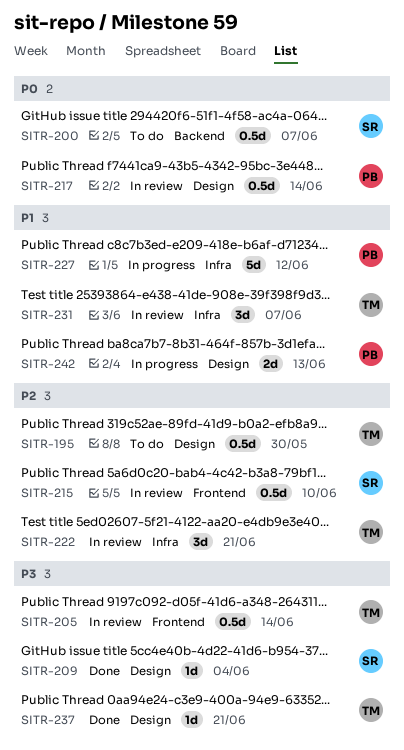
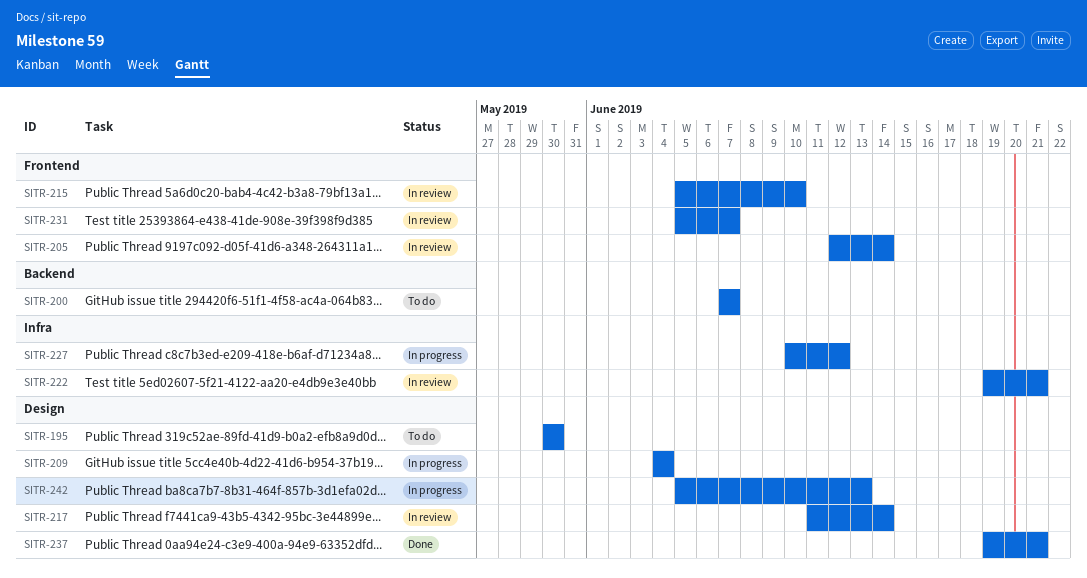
SITR-209, status: Done -> In progress
SITR-231, label: Infra -> Frontend

